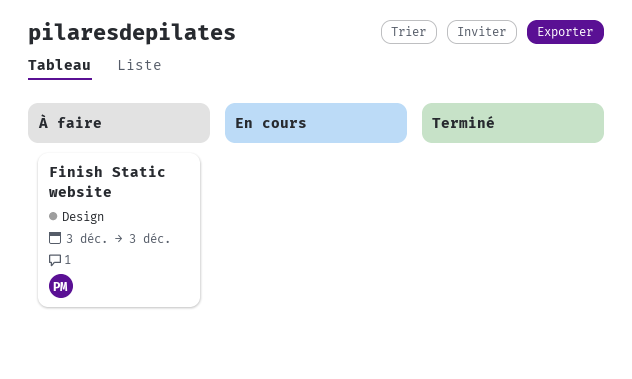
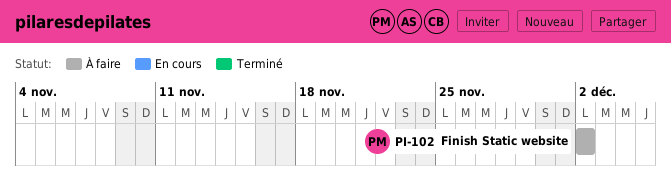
Finish Static website, start: Dec 3 -> Dec 2
Finish Static website, due: Dec 3 -> Dec 2

